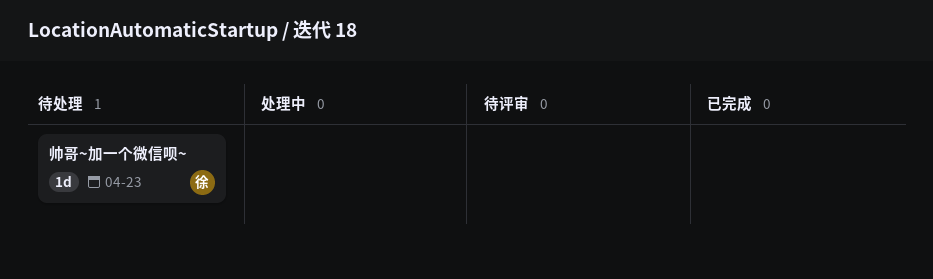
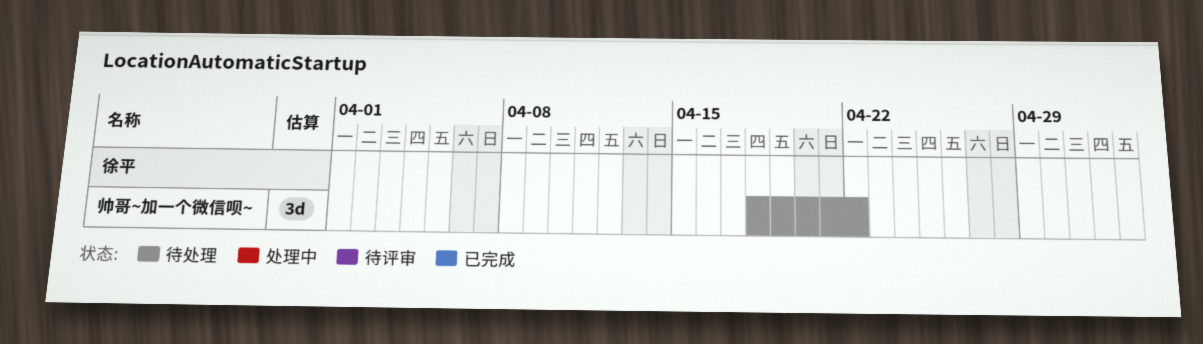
帅哥~加一个微信呗~, estimate: 1d -> 3d
帅哥~加一个微信呗~, due: Apr 23 -> Apr 22

